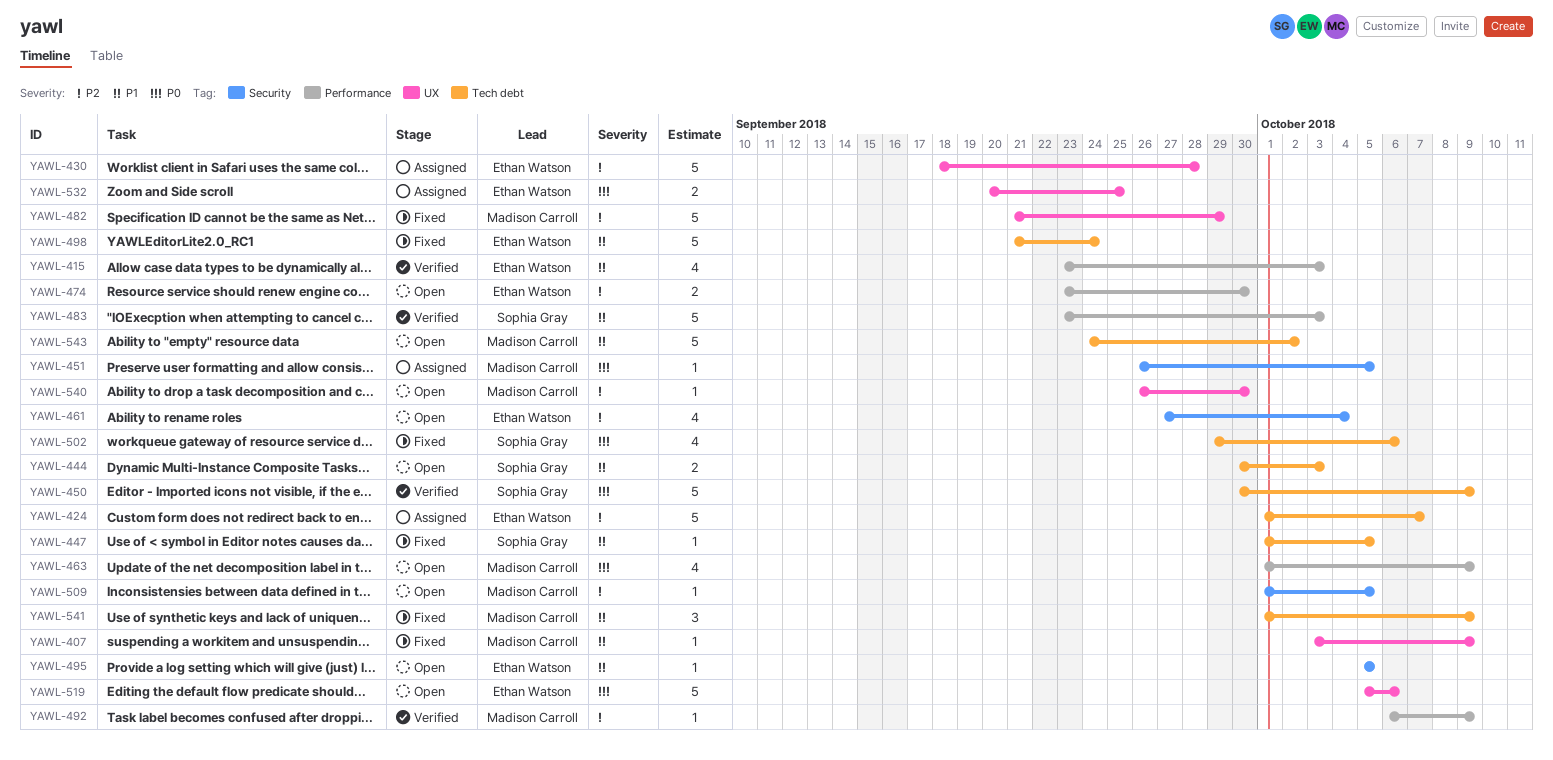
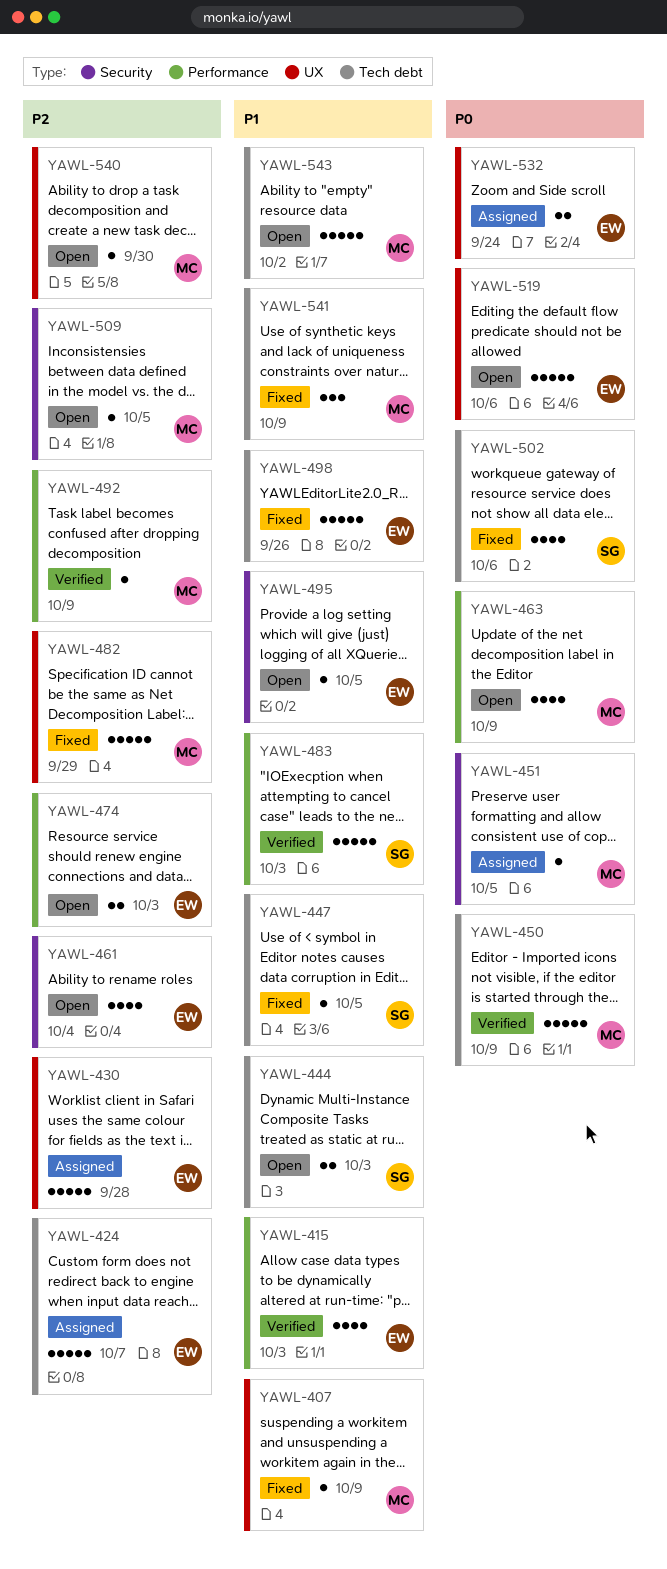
YAWL-450, owner: Sophia Gray -> Madison Carroll
YAWL-474, due: Sep 30 -> Oct 3
YAWL-498, due: Sep 24 -> Sep 26
YAWL-532, due: Sep 25 -> Sep 24

